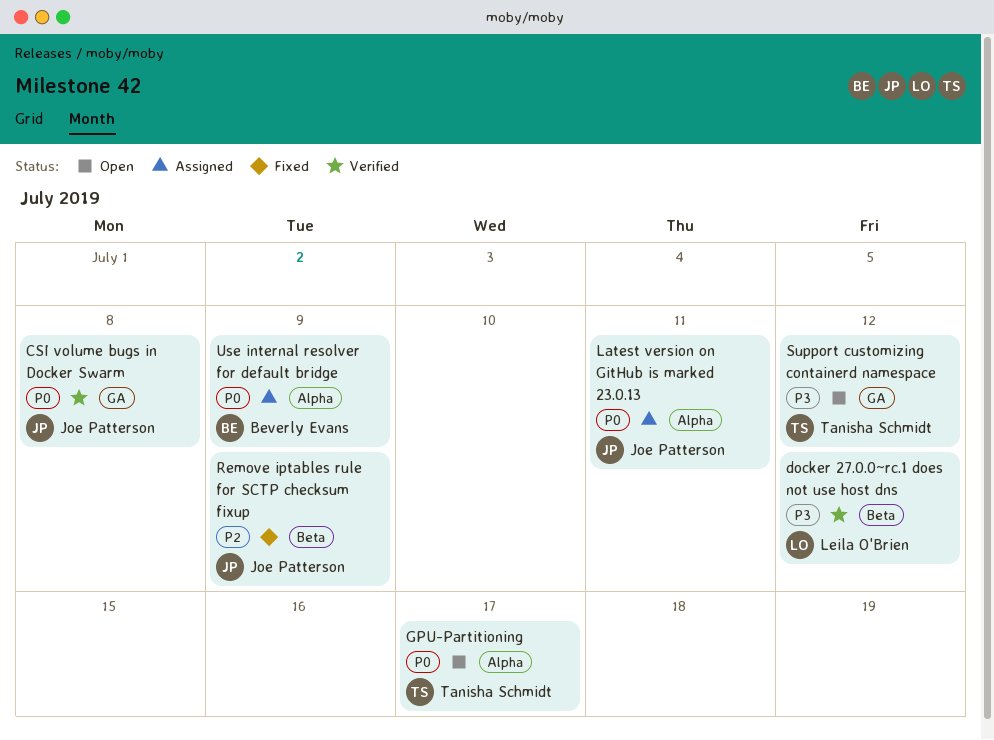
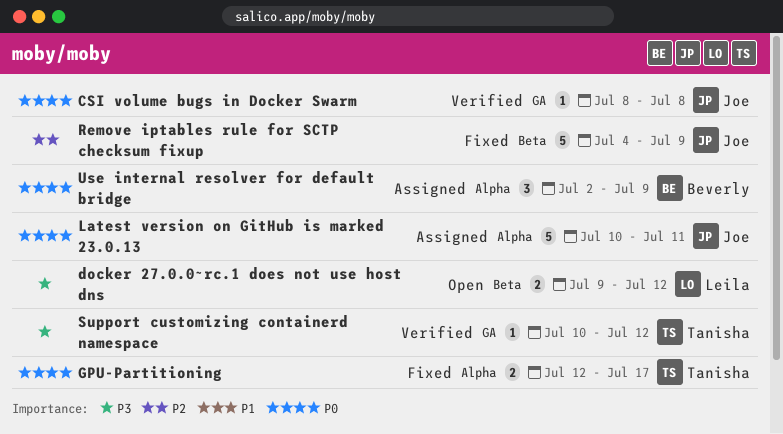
docker 27.0.0~rc.1 does not use host dns, status: Verified -> Open
GPU-Partitioning, status: Open -> Fixed
Support customizing containerd namespace, status: Open -> Verified

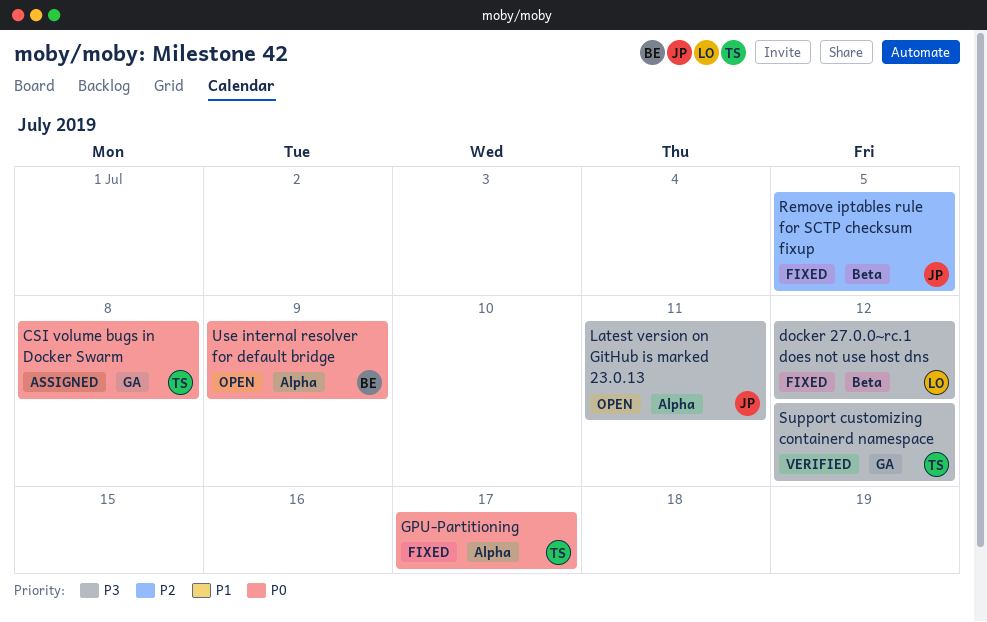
CSI volume bugs in Docker Swarm, status: Verified -> Assigned
CSI volume bugs in Docker Swarm, owner: Joe -> Tanisha
docker 27.0.0~rc.1 does not use host dns, status: Open -> Fixed
Latest version on GitHub is marked 23.0.13, status: Assigned -> Open
Latest version on GitHub is marked 23.0.13, priority: P0 -> P3
Remove iptables rule for SCTP checksum fixup, due: Jul 9 -> Jul 5
Use internal resolver for default bridge, status: Assigned -> Open

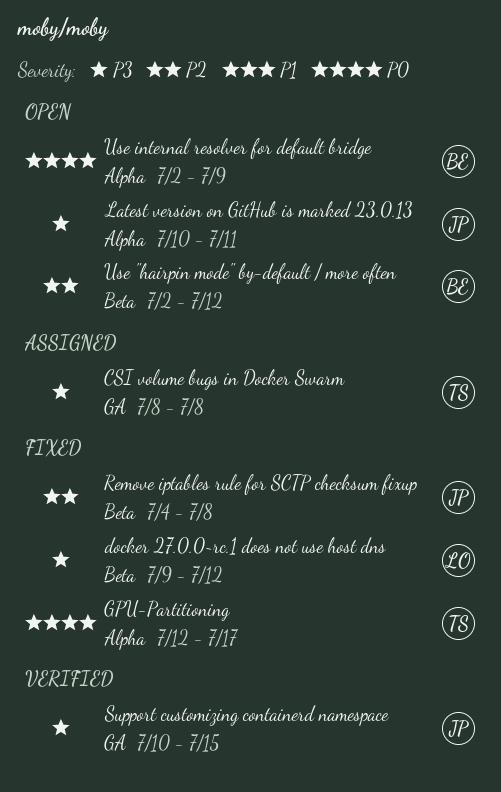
CSI volume bugs in Docker Swarm, priority: P0 -> P3
Remove iptables rule for SCTP checksum fixup, due: Jul 5 -> Jul 8
Support customizing containerd namespace, owner: TS -> JP
Support customizing containerd namespace, due: Jul 12 -> Jul 15
Use "hairpin mode" by-default / more often: none -> present

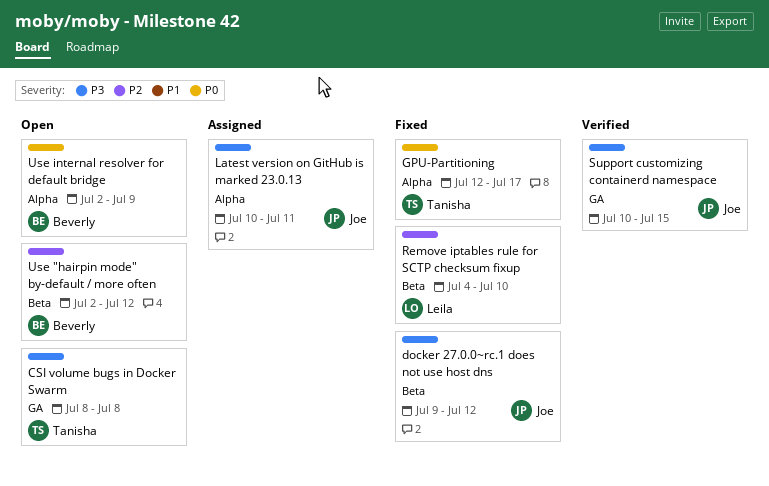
CSI volume bugs in Docker Swarm, status: Assigned -> Open
docker 27.0.0~rc.1 does not use host dns, owner: Leila -> Joe
Latest version on GitHub is marked 23.0.13, status: Open -> Assigned
Remove iptables rule for SCTP checksum fixup, owner: Joe -> Leila
Remove iptables rule for SCTP checksum fixup, due: Jul 8 -> Jul 10

